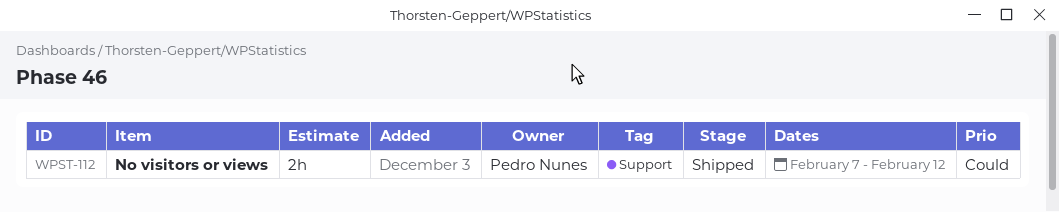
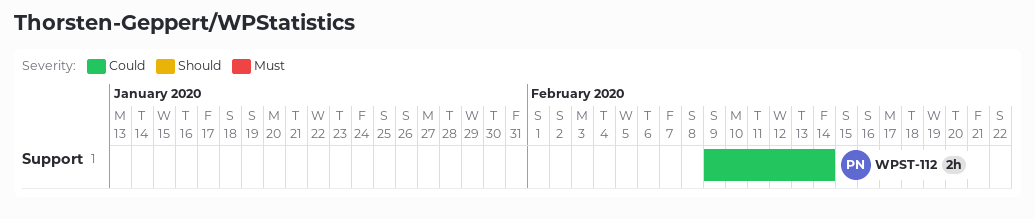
WPST-112, start: Feb 7 -> Feb 9
WPST-112, due: Feb 12 -> Feb 14

